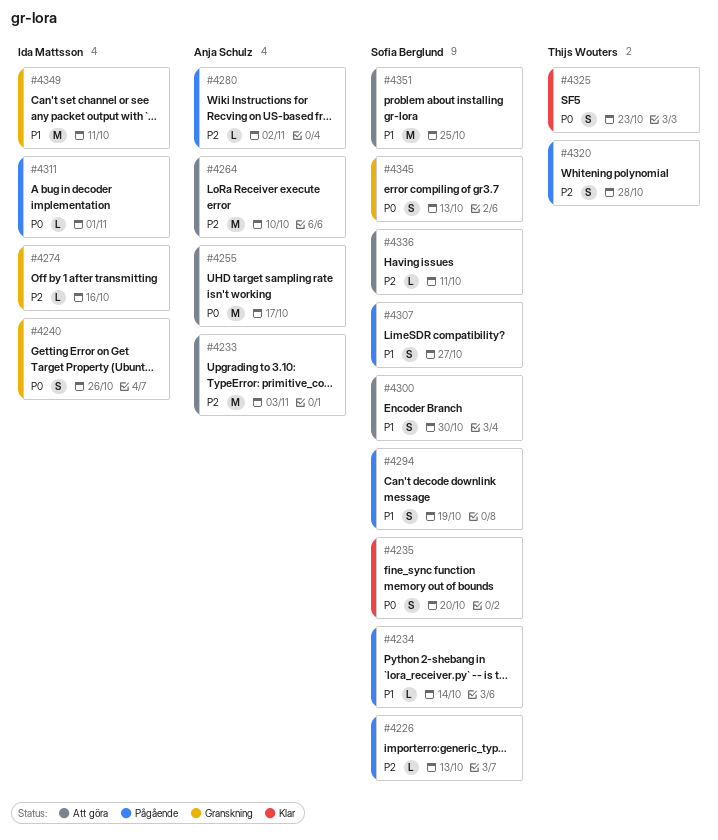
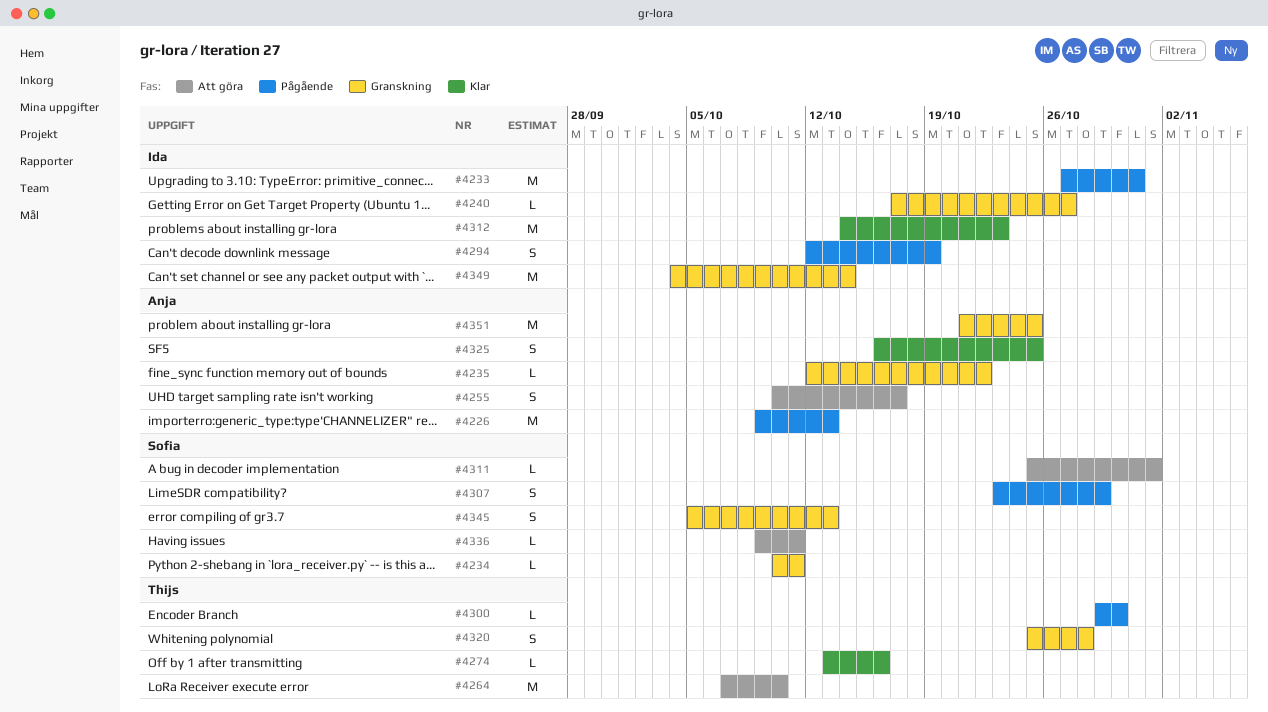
#4226, owner: Sofia Berglund -> Anja Schulz
#4226, estimate: L -> M
#4233, status: Att göra -> Pågående
#4233, owner: Anja Schulz -> Ida Mattsson
#4233, due: Nov 3 -> Oct 31
#4234, status: Pågående -> Granskning
#4234, due: Oct 14 -> Oct 11
#4235, status: Klar -> Granskning
#4235, owner: Sofia Berglund -> Anja Schulz
#4235, estimate: S -> L
#4235, due: Oct 20 -> Oct 22
#4240, estimate: S -> L
#4240, due: Oct 26 -> Oct 27
#4255, estimate: M -> S
#4264, owner: Anja Schulz -> Thijs Wouters
#4274, status: Granskning -> Klar
#4274, owner: Ida Mattsson -> Thijs Wouters
#4280: present -> none
#4294, owner: Sofia Berglund -> Ida Mattsson
#4300, status: Att göra -> Pågående
#4300, owner: Sofia Berglund -> Thijs Wouters
#4300, estimate: S -> L
#4307, due: Oct 27 -> Oct 29
#4311, status: Pågående -> Att göra
#4311, owner: Ida Mattsson -> Sofia Berglund
#4312: none -> present
#4320, status: Pågående -> Granskning
#4325, owner: Thijs Wouters -> Anja Schulz
#4325, due: Oct 23 -> Oct 25
#4349, due: Oct 11 -> Oct 14
#4351, status: Att göra -> Granskning
#4351, owner: Sofia Berglund -> Anja Schulz

